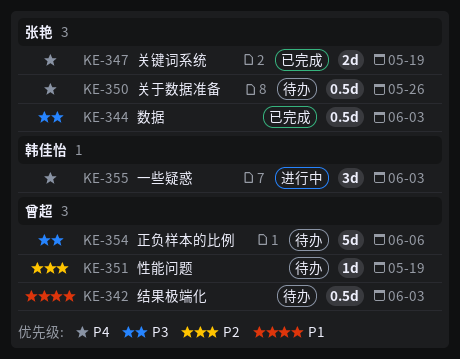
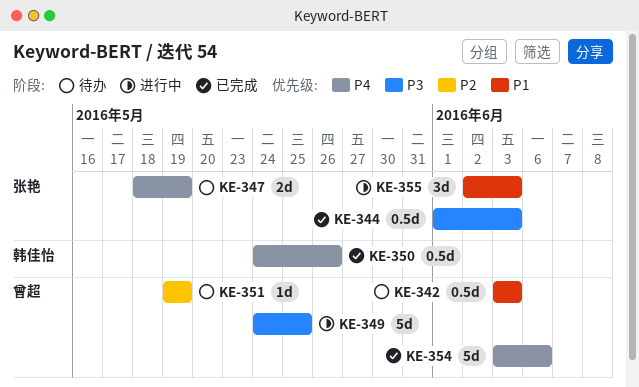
KE-347, status: 已完成 -> 待办
KE-349: none -> present
KE-350, status: 待办 -> 已完成
KE-350, owner: 张艳 -> 韩佳怡
KE-354, status: 待办 -> 已完成
KE-354, priority: P3 -> P4
KE-355, owner: 韩佳怡 -> 张艳
KE-355, priority: P4 -> P1

